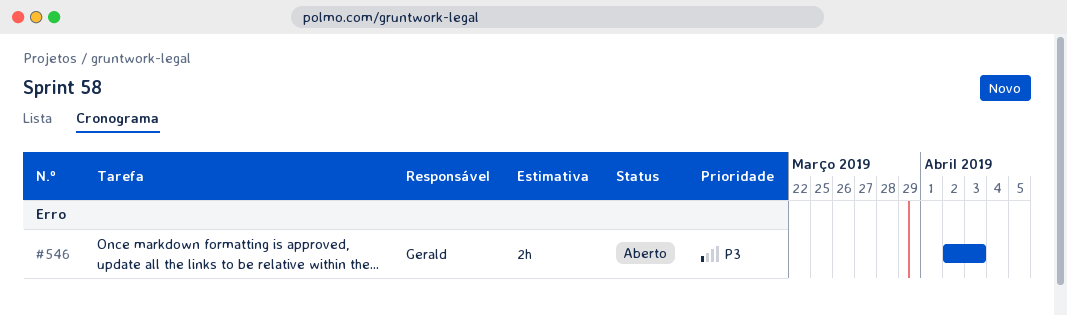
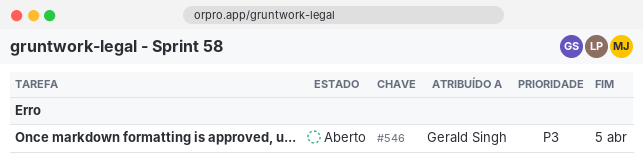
#546, due: Apr 3 -> Apr 5

